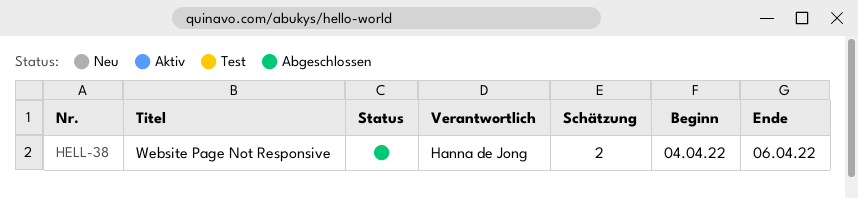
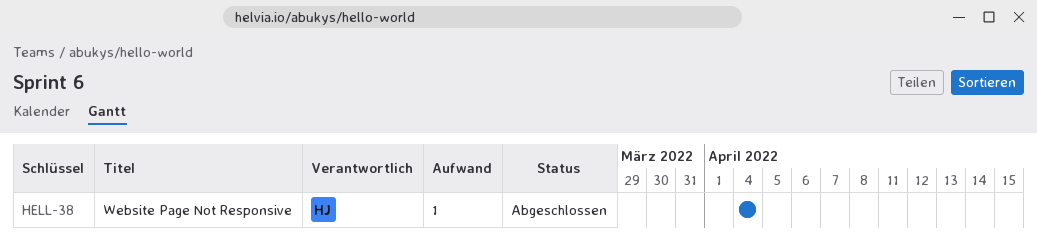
HELL-38, estimate: 2 -> 1
HELL-38, due: Apr 6 -> Apr 4

